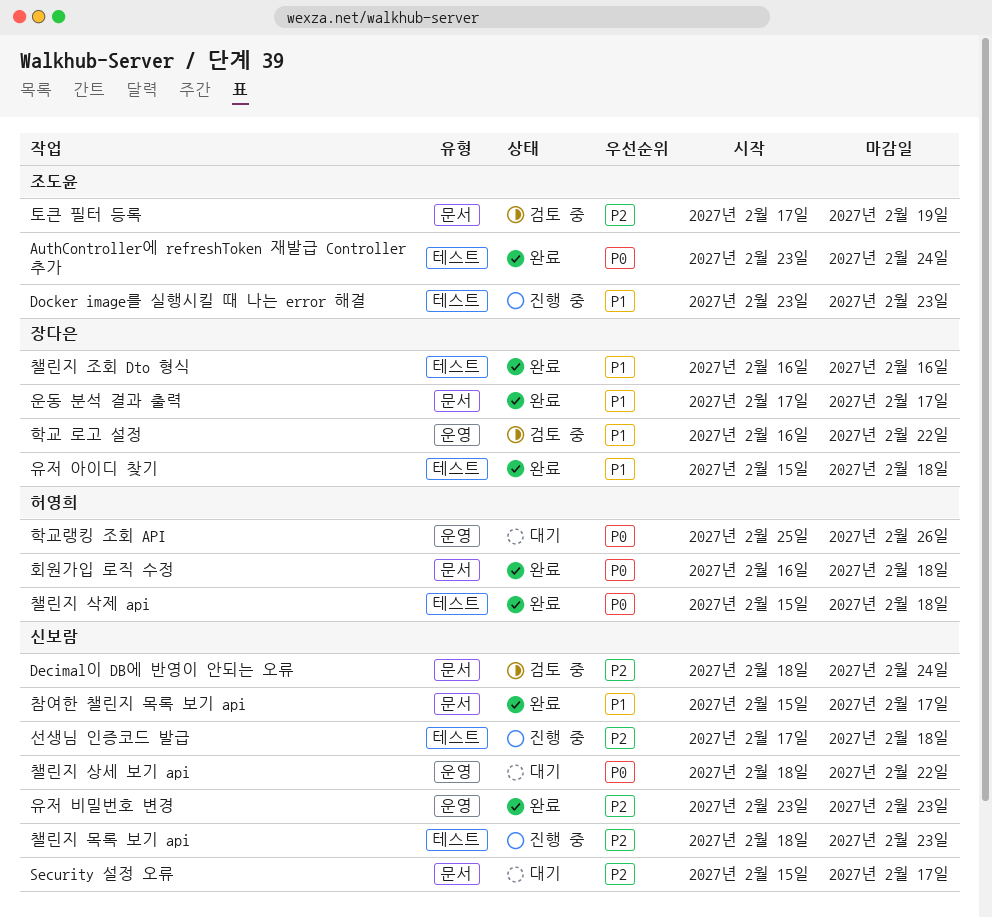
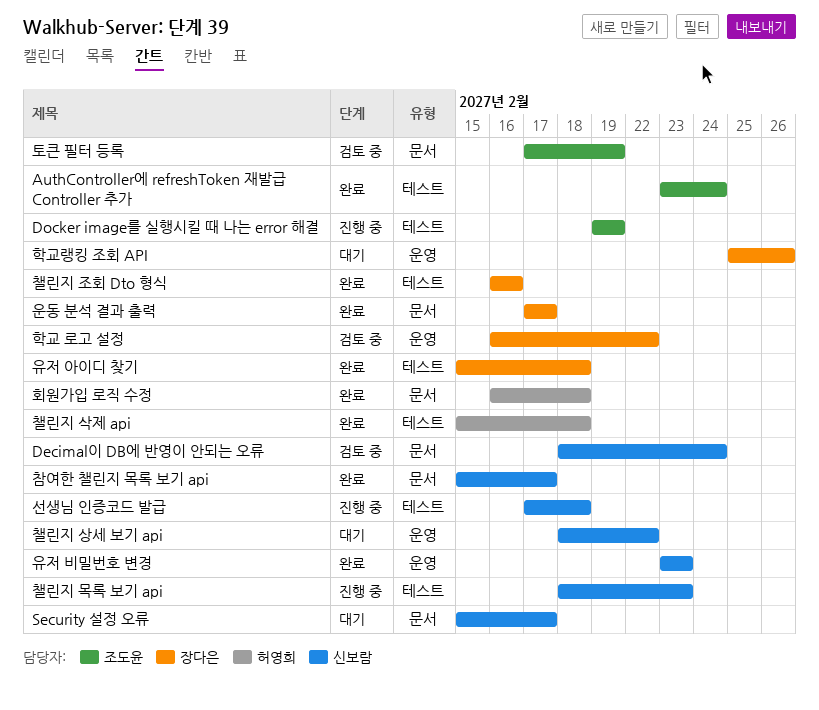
Docker image를 실행시킬 때 나는 error 해결, start: Feb 23 -> Feb 19
Docker image를 실행시킬 때 나는 error 해결, due: Feb 23 -> Feb 19
학교랭킹 조회 API, owner: 허영희 -> 장다은

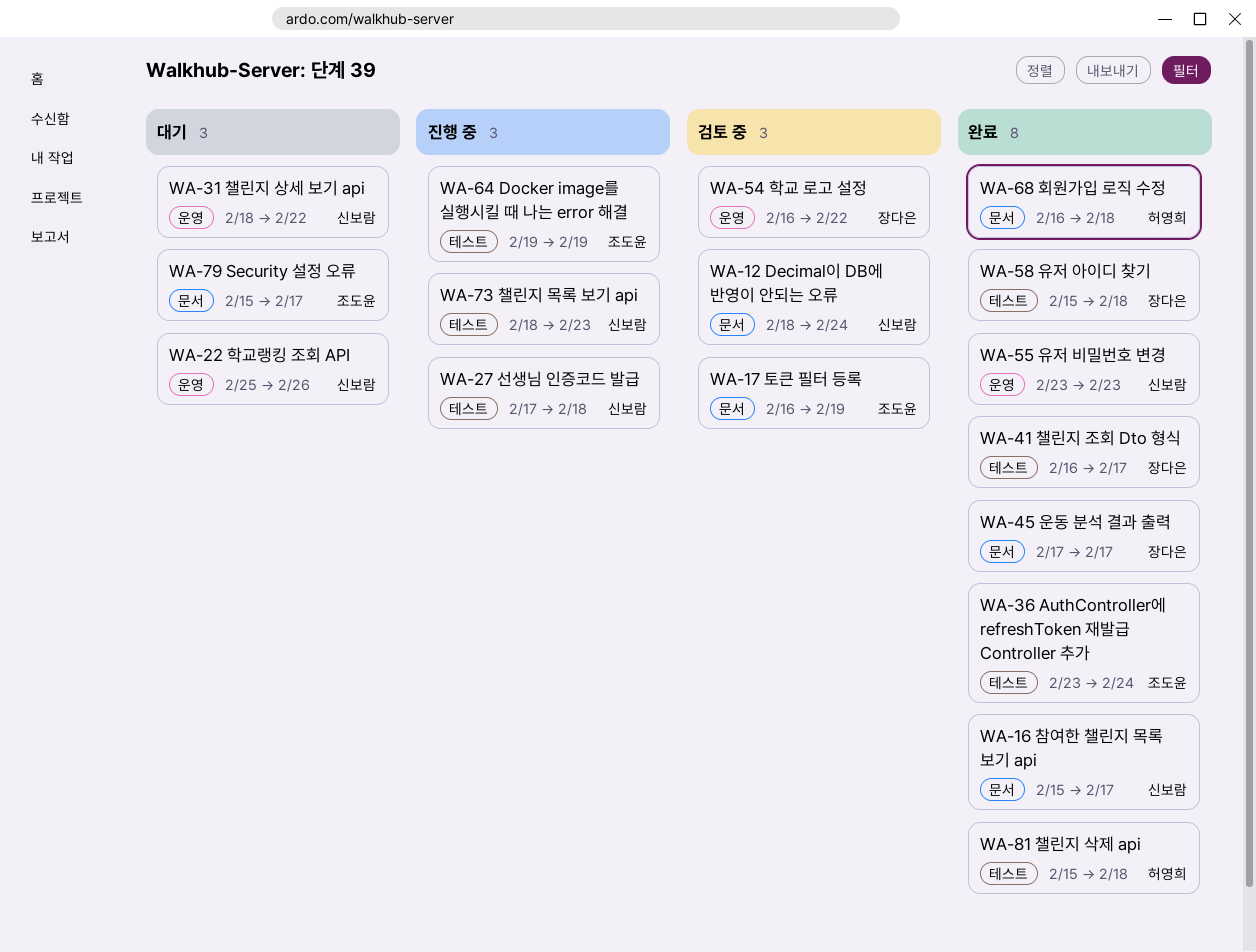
Security 설정 오류, owner: 신보람 -> 조도윤
챌린지 조회 Dto 형식, due: Feb 16 -> Feb 17
토큰 필터 등록, start: Feb 17 -> Feb 16
학교랭킹 조회 API, owner: 장다은 -> 신보람

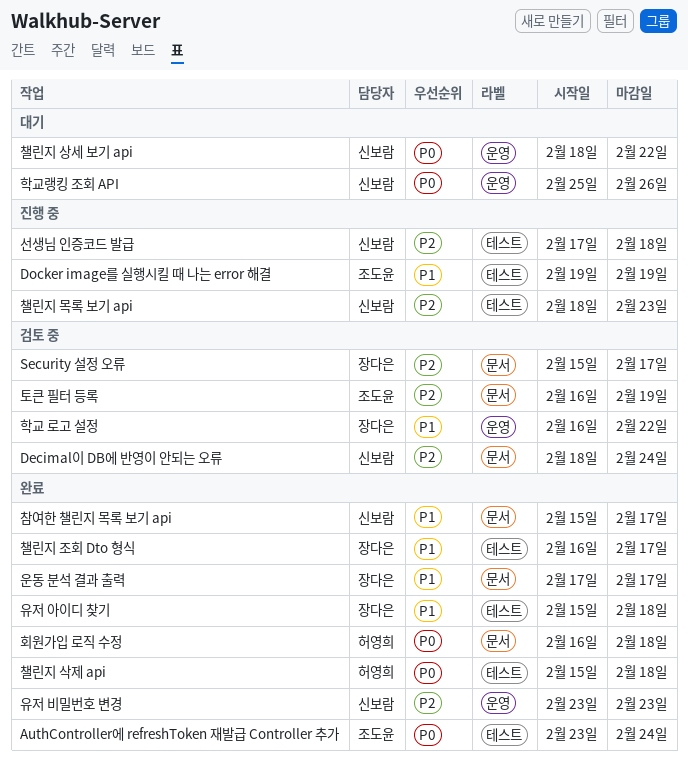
Security 설정 오류, status: 대기 -> 검토 중
Security 설정 오류, owner: 조도윤 -> 장다은

